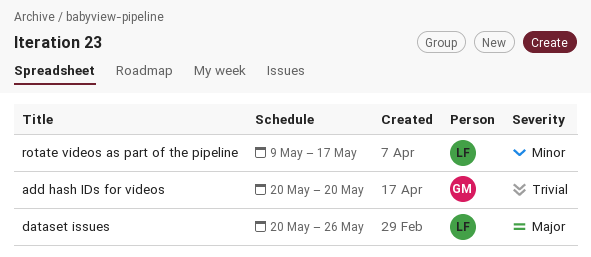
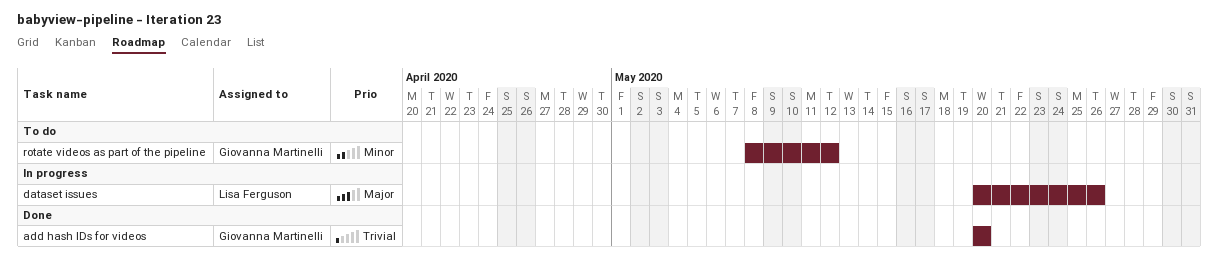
rotate videos as part of the pipeline, owner: Lisa Ferguson -> Giovanna Martinelli
rotate videos as part of the pipeline, start: May 9 -> May 8
rotate videos as part of the pipeline, due: May 17 -> May 12

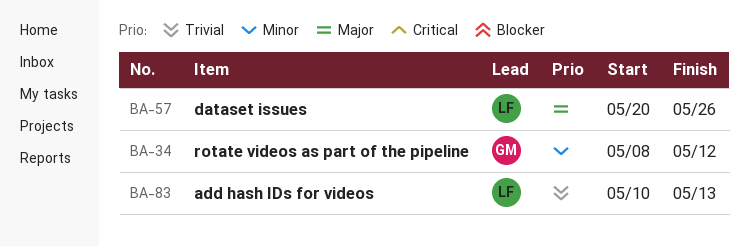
add hash IDs for videos, owner: Giovanna Martinelli -> Lisa Ferguson
add hash IDs for videos, start: May 20 -> May 10
add hash IDs for videos, due: May 20 -> May 13

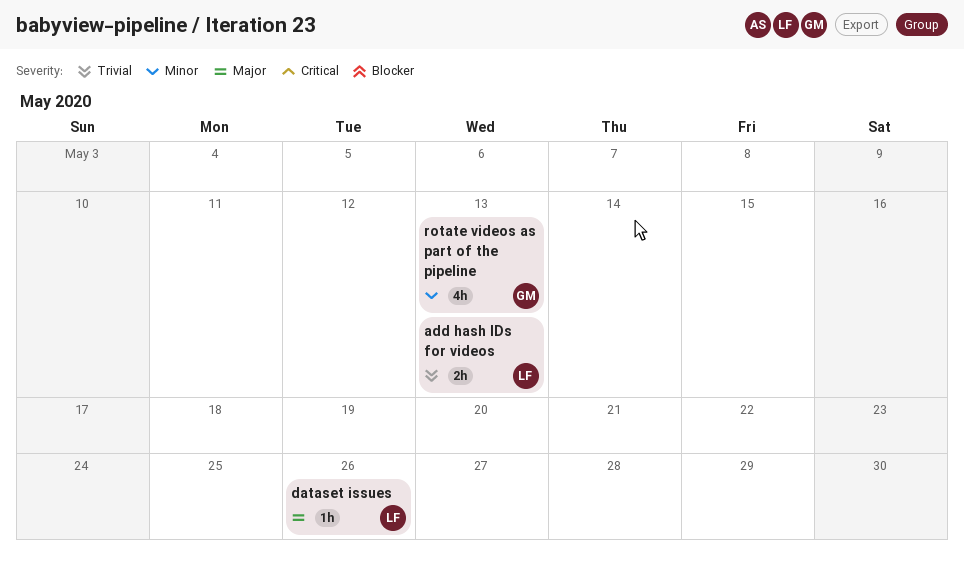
rotate videos as part of the pipeline, due: May 12 -> May 13

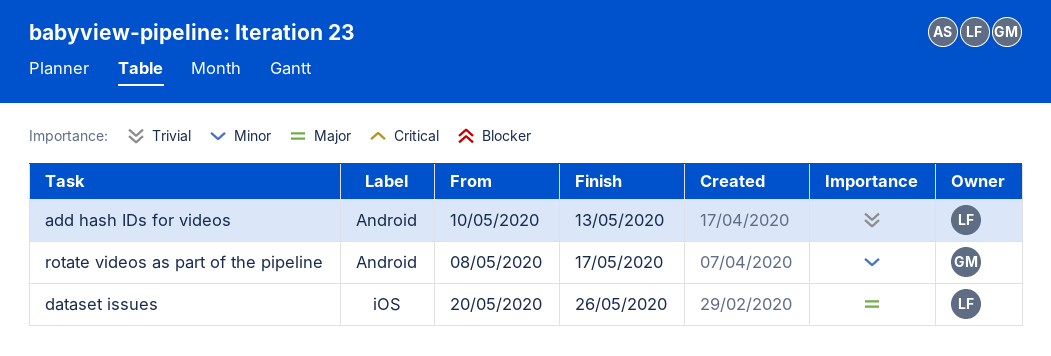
rotate videos as part of the pipeline, due: May 13 -> May 17

